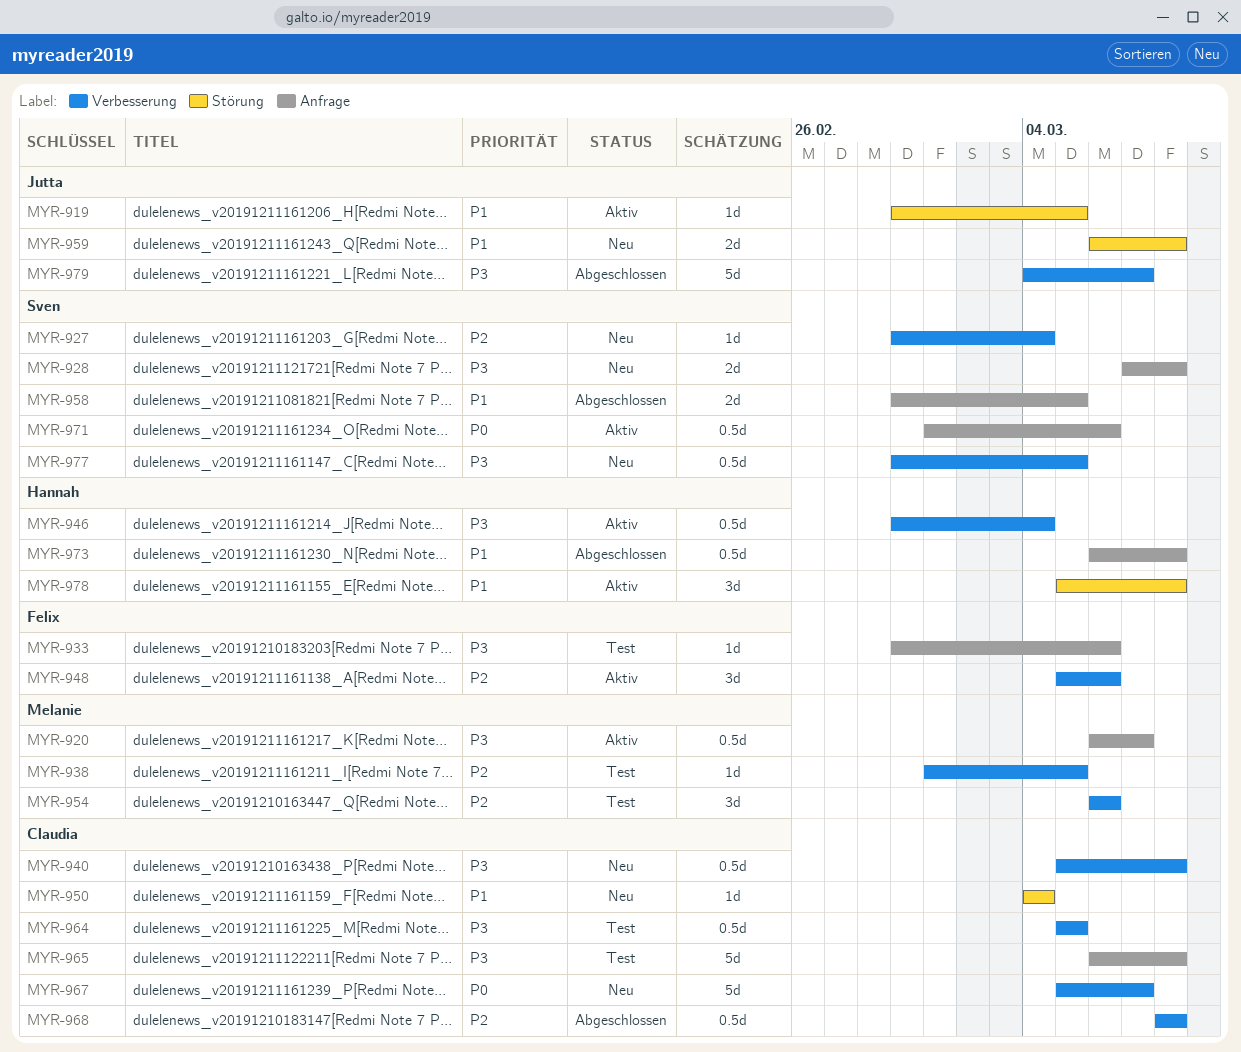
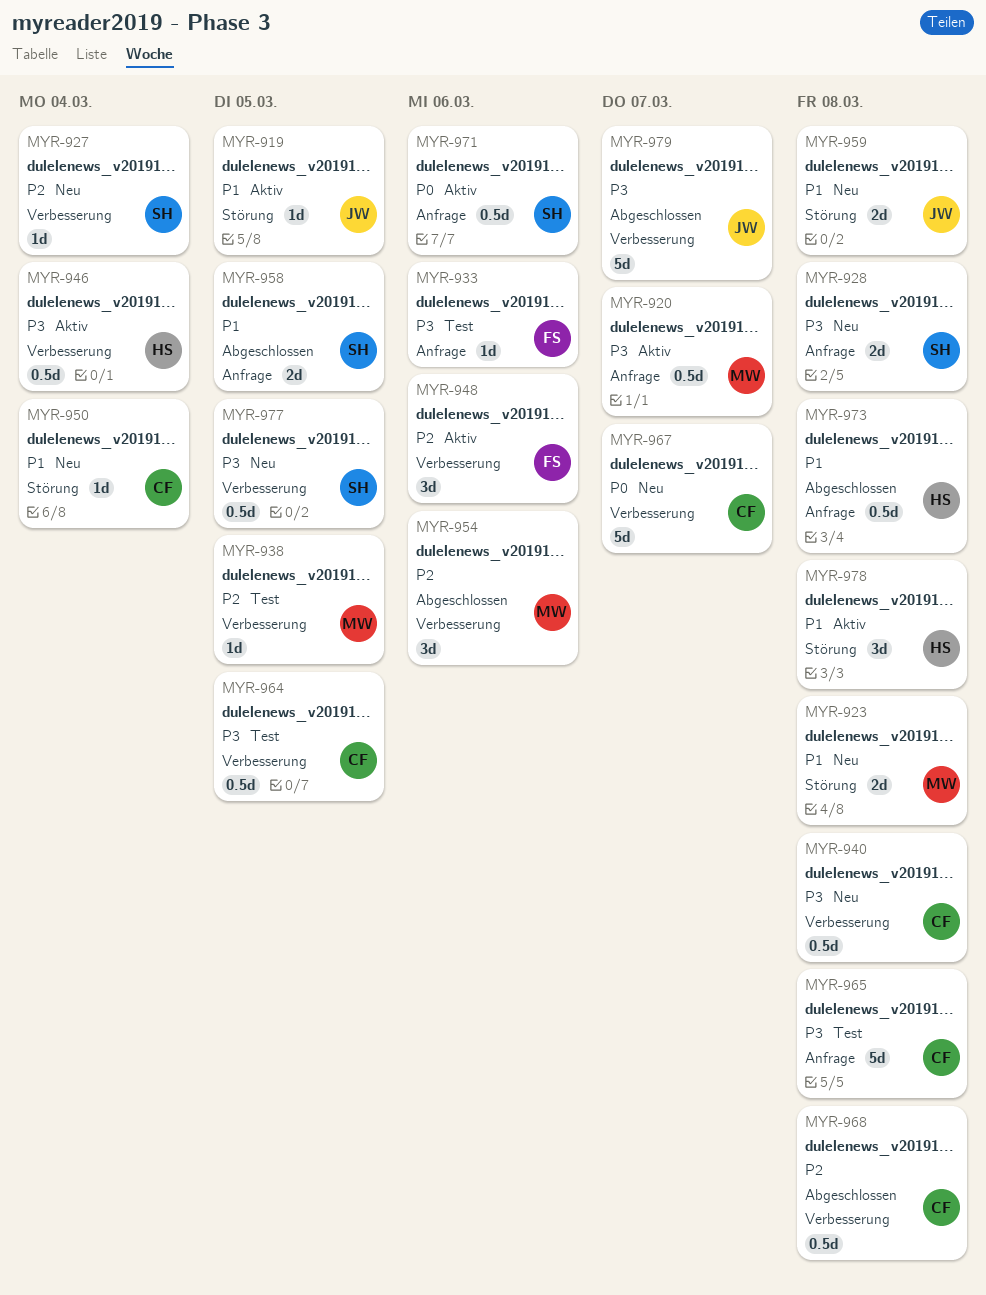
MYR-923: none -> present
MYR-954, status: Test -> Abgeschlossen

